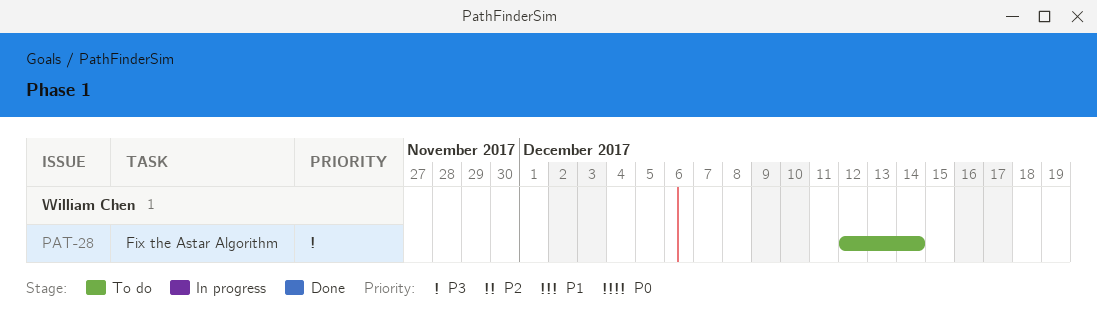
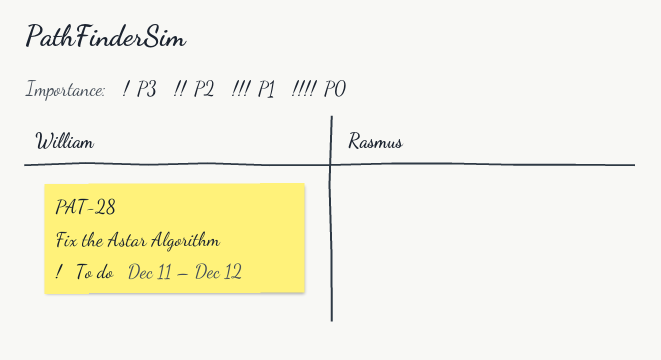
PAT-28, start: Dec 12 -> Dec 11
PAT-28, due: Dec 14 -> Dec 12

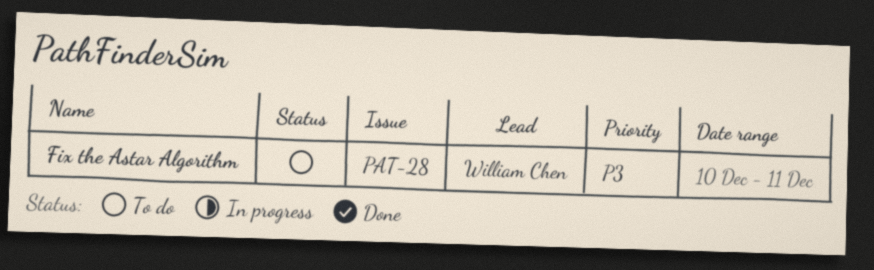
PAT-28, start: Dec 11 -> Dec 10
PAT-28, due: Dec 12 -> Dec 11

